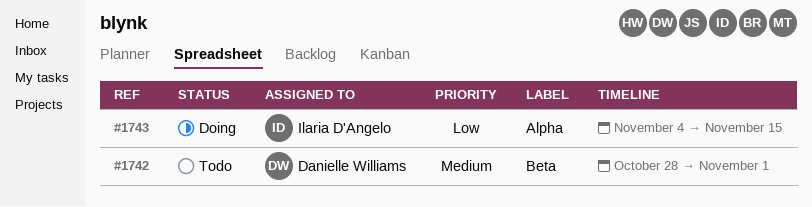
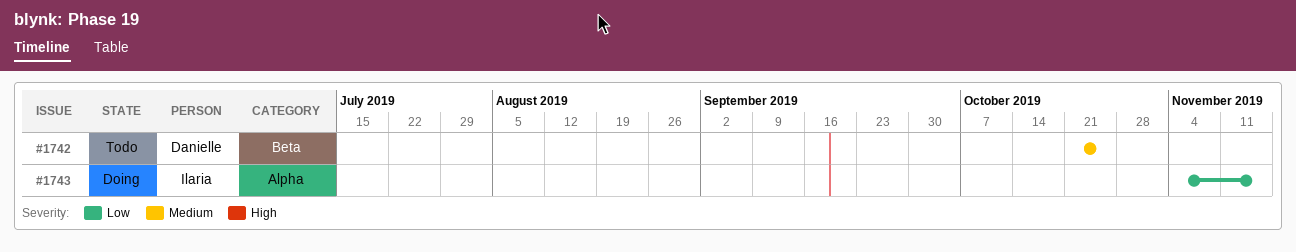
#1742, start: Oct 28 -> Oct 21
#1742, due: Nov 1 -> Oct 25

